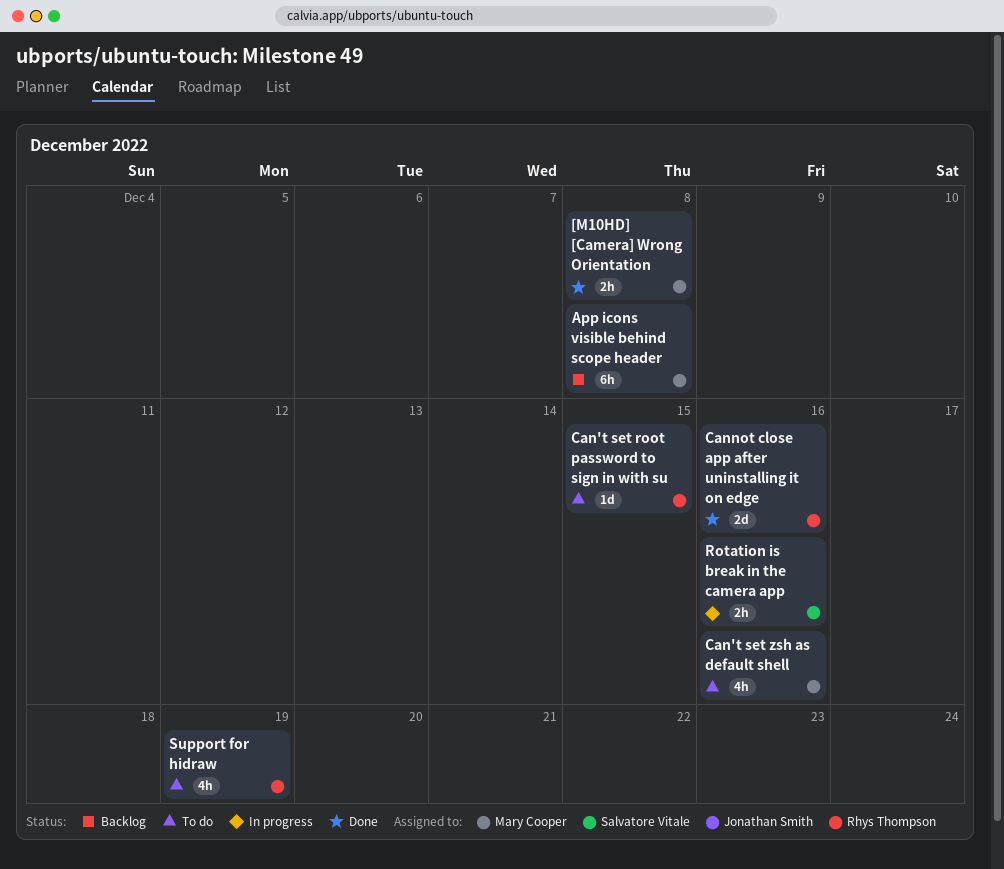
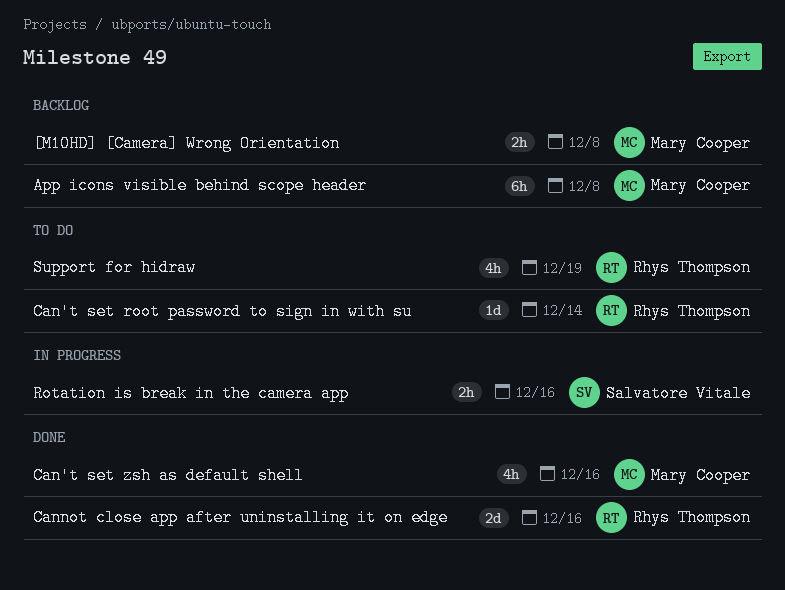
[M10HD] [Camera] Wrong Orientation, status: Done -> Backlog
Can't set root password to sign in with su, due: Dec 15 -> Dec 14
Can't set zsh as default shell, status: To do -> Done

